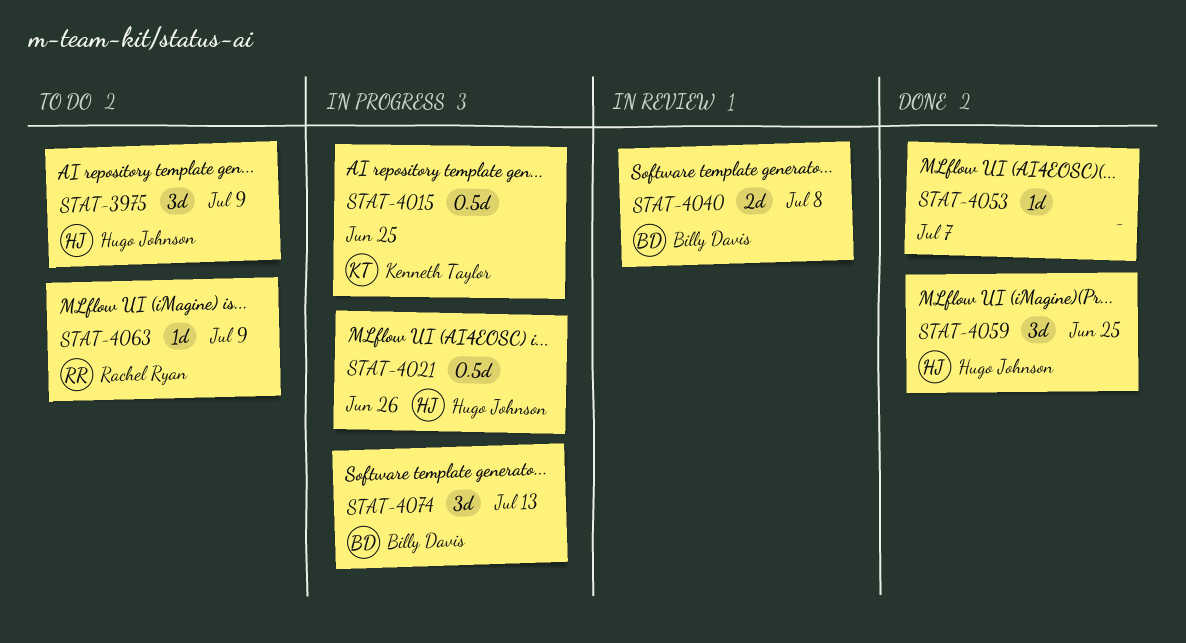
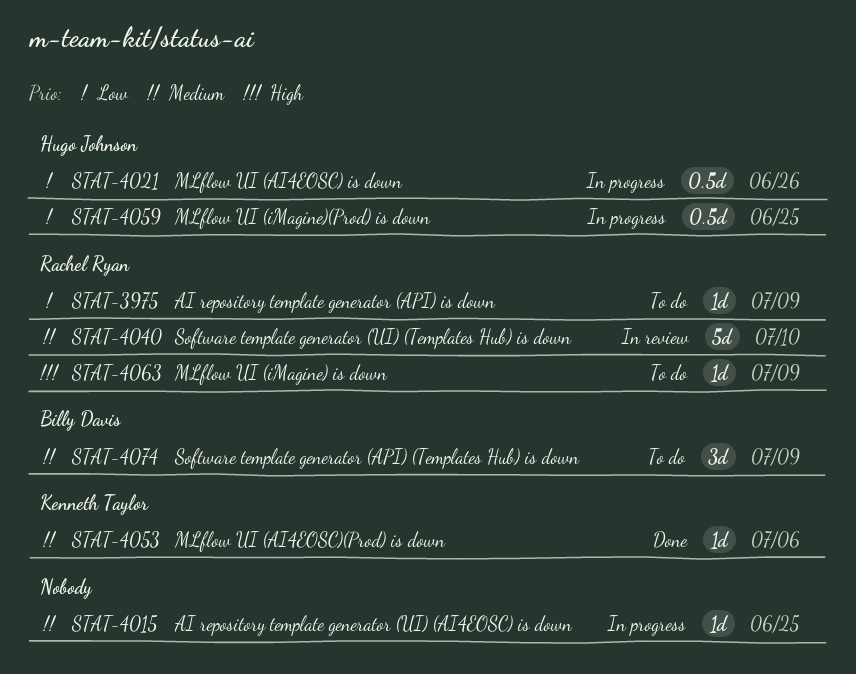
STAT-3975, owner: Hugo Johnson -> Rachel Ryan
STAT-3975, estimate: 3d -> 1d
STAT-4015, owner: Kenneth Taylor -> none
STAT-4015, estimate: 0.5d -> 1d
STAT-4040, owner: Billy Davis -> Rachel Ryan
STAT-4040, estimate: 2d -> 5d
STAT-4040, due: Jul 8 -> Jul 10
STAT-4053, owner: none -> Kenneth Taylor
STAT-4053, due: Jul 7 -> Jul 6
STAT-4059, status: Done -> In progress
STAT-4059, estimate: 3d -> 0.5d
STAT-4074, status: In progress -> To do
STAT-4074, due: Jul 13 -> Jul 9

